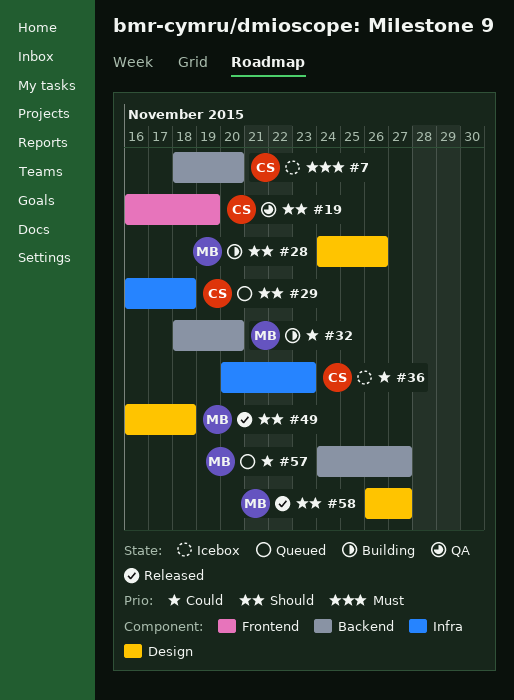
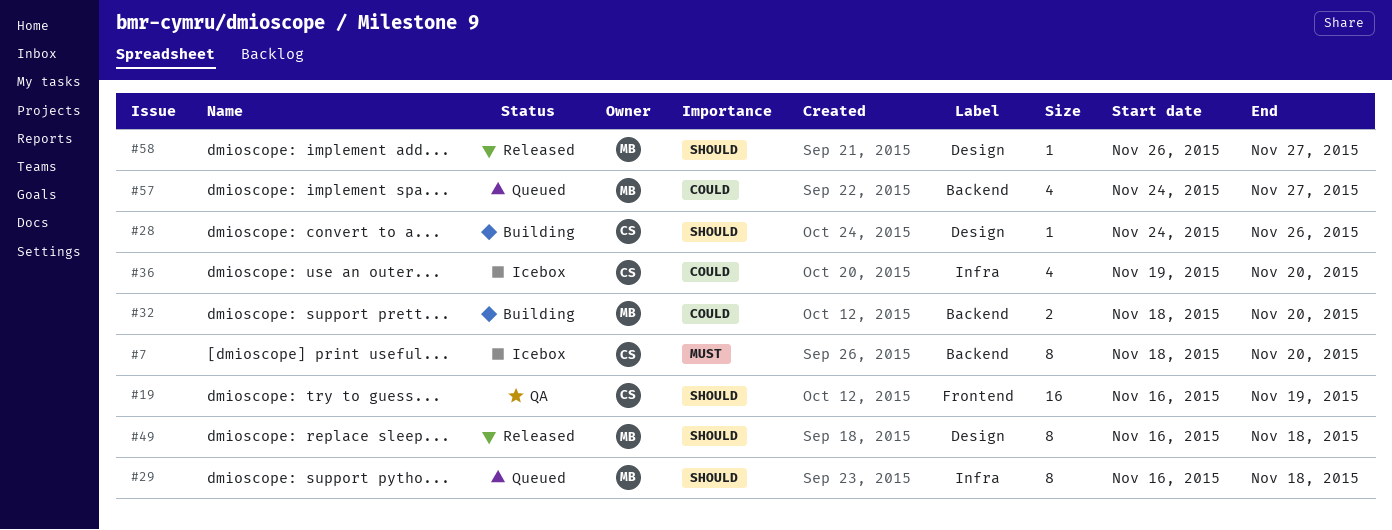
#28, owner: MB -> CS
#29, owner: CS -> MB
#36, start: Nov 20 -> Nov 19
#36, due: Nov 23 -> Nov 20

